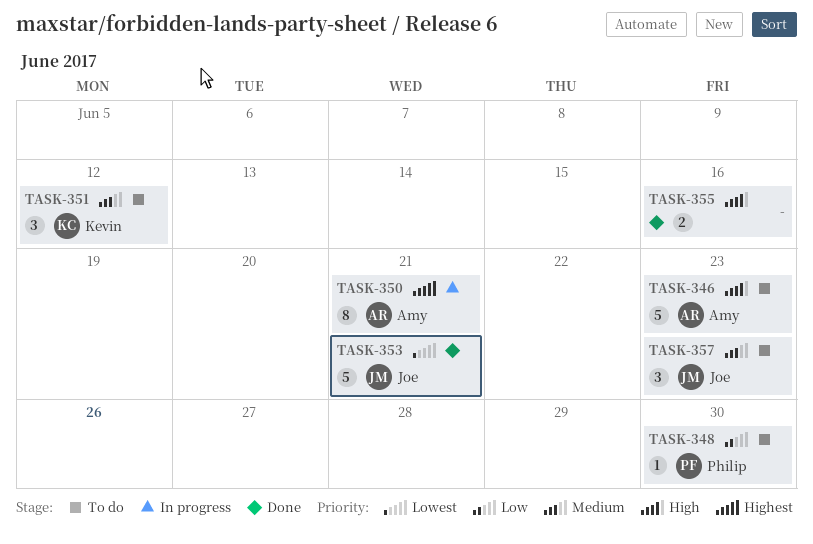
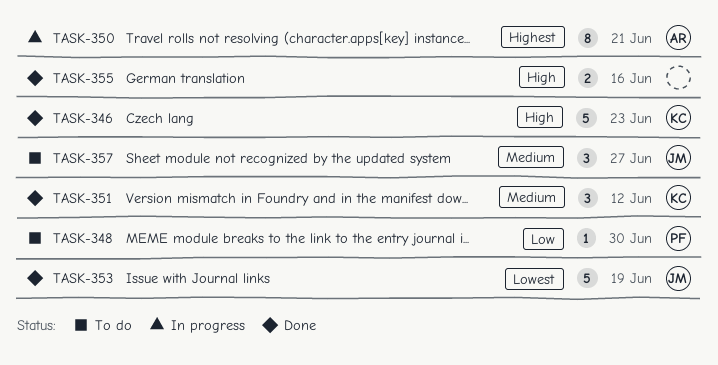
TASK-346, status: To do -> Done
TASK-346, owner: Amy -> Kevin
TASK-351, status: To do -> Done
TASK-353, due: Jun 21 -> Jun 19
TASK-357, due: Jun 23 -> Jun 27

